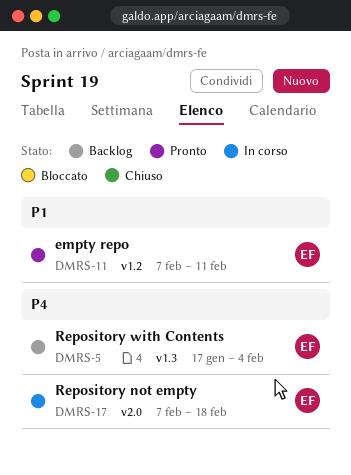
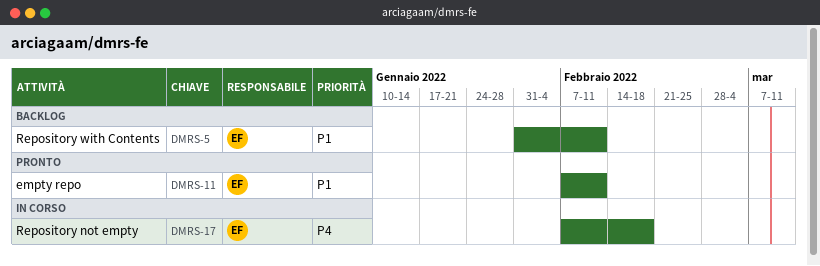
DMRS-5, priority: P4 -> P1
DMRS-5, start: Jan 17 -> Jan 31
DMRS-5, due: Feb 4 -> Feb 11

